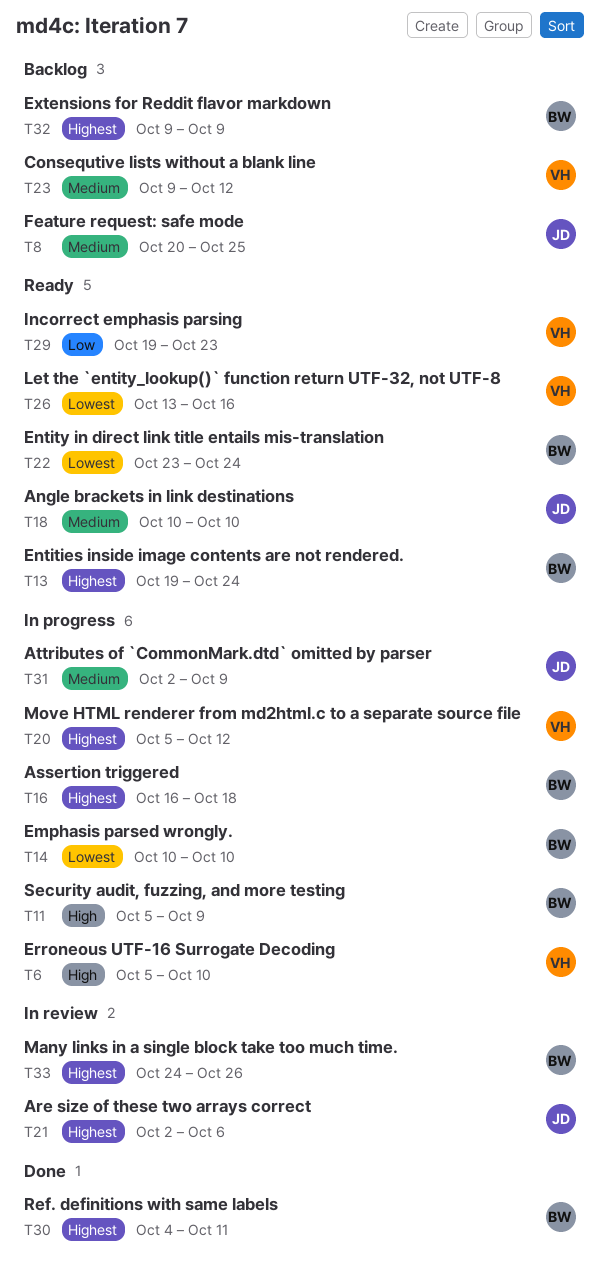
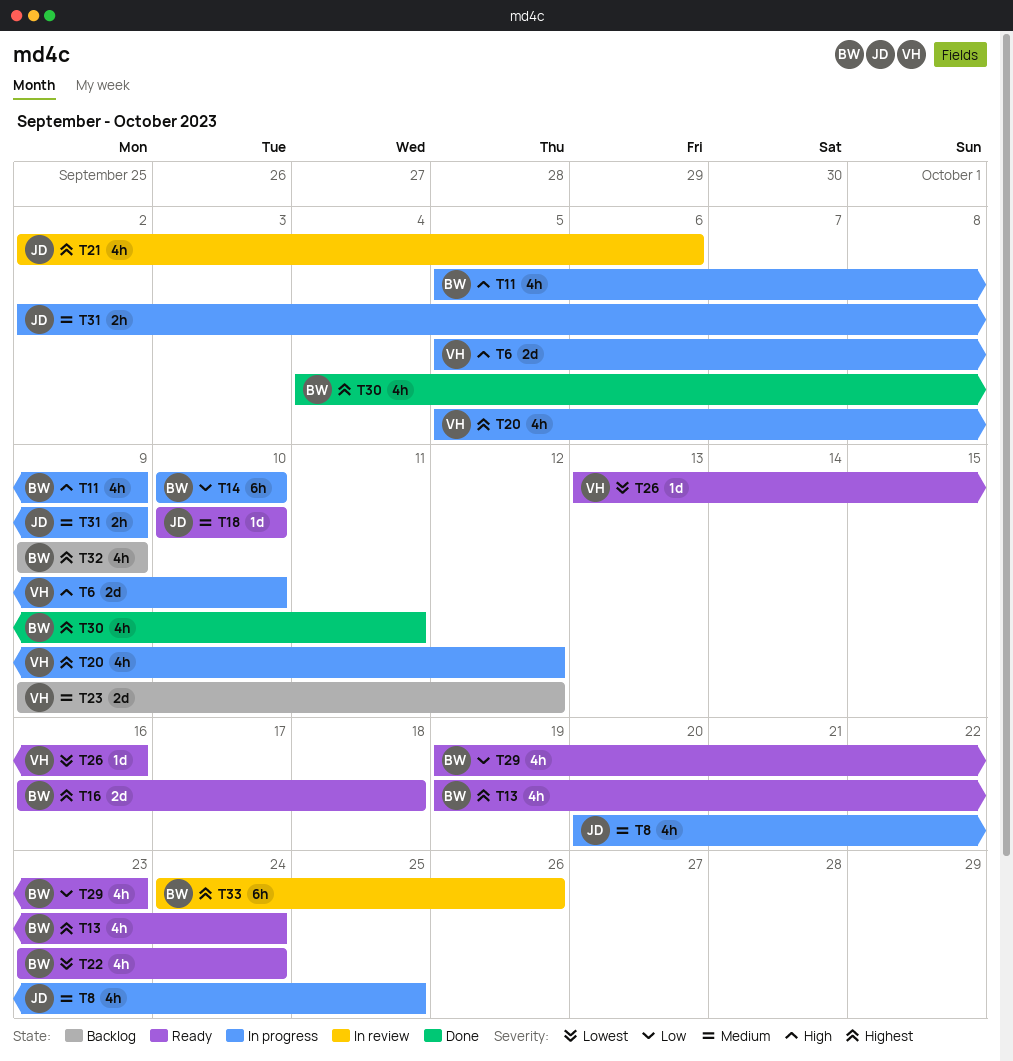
T8, status: Backlog -> In progress
T14, priority: Lowest -> Low
T16, status: In progress -> Ready
T29, owner: VH -> BW

